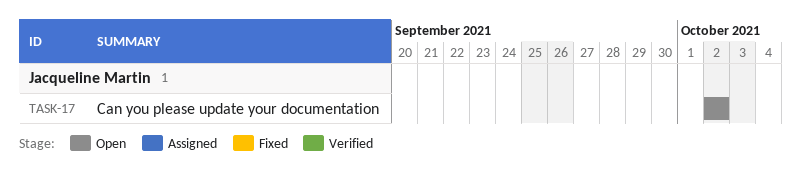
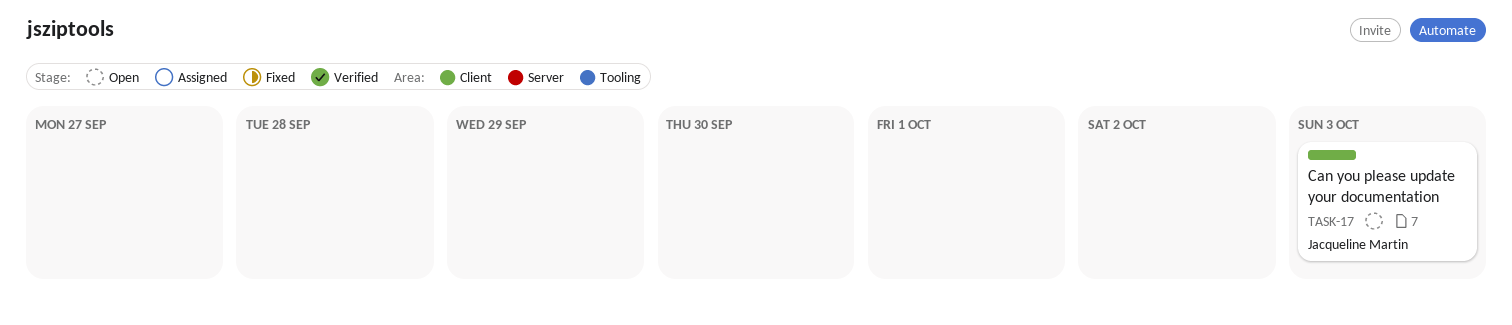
TASK-17, due: Oct 2 -> Oct 3

